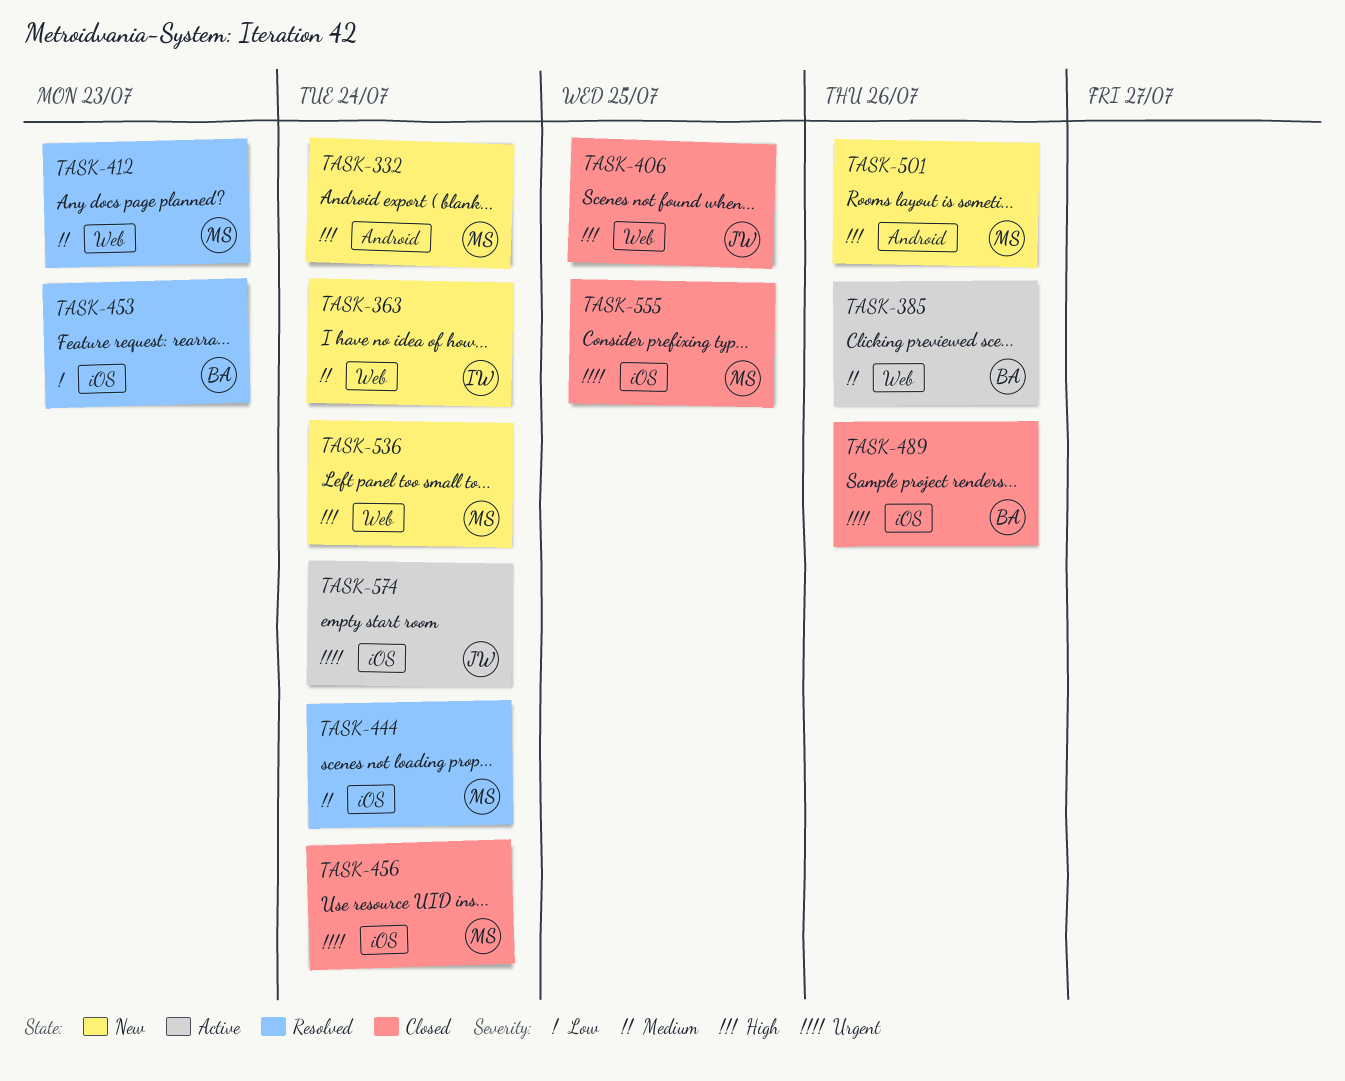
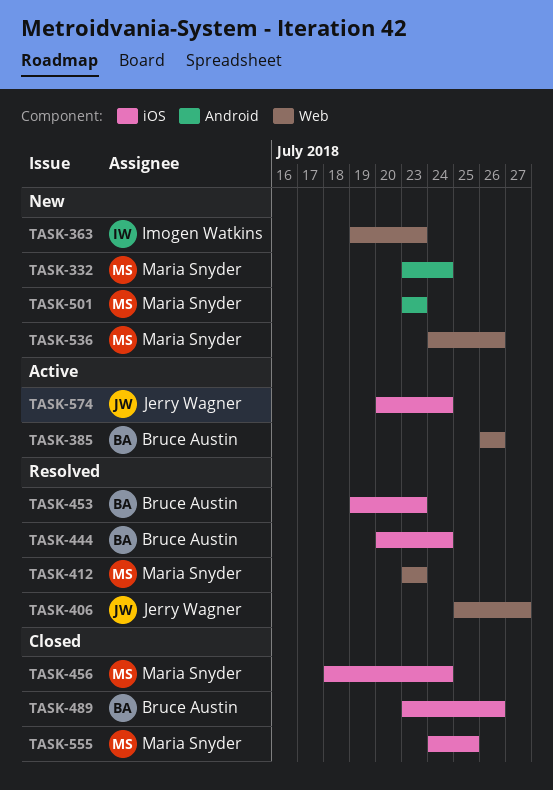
TASK-363, due: Jul 24 -> Jul 23
TASK-406, status: Closed -> Resolved
TASK-406, due: Jul 25 -> Jul 27
TASK-444, owner: Maria Snyder -> Bruce Austin
TASK-501, due: Jul 26 -> Jul 23
TASK-536, due: Jul 24 -> Jul 26

